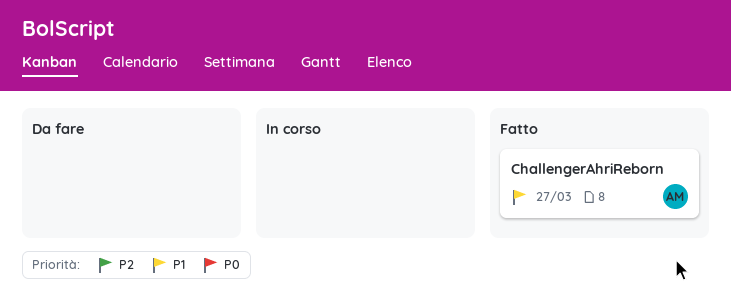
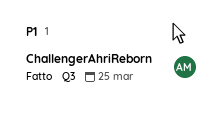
ChallengerAhriReborn, due: Mar 27 -> Mar 25

